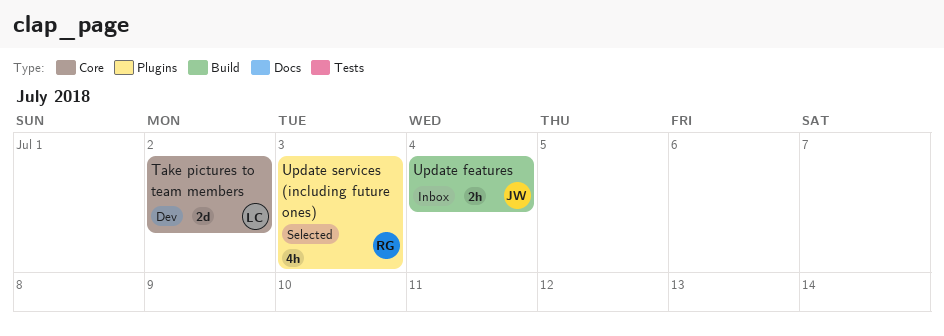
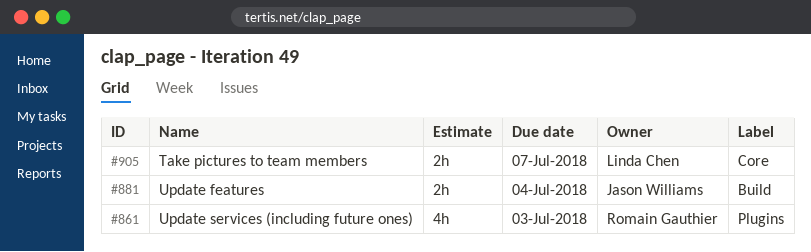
Take pictures to team members, estimate: 2d -> 2h
Take pictures to team members, due: Jul 2 -> Jul 7

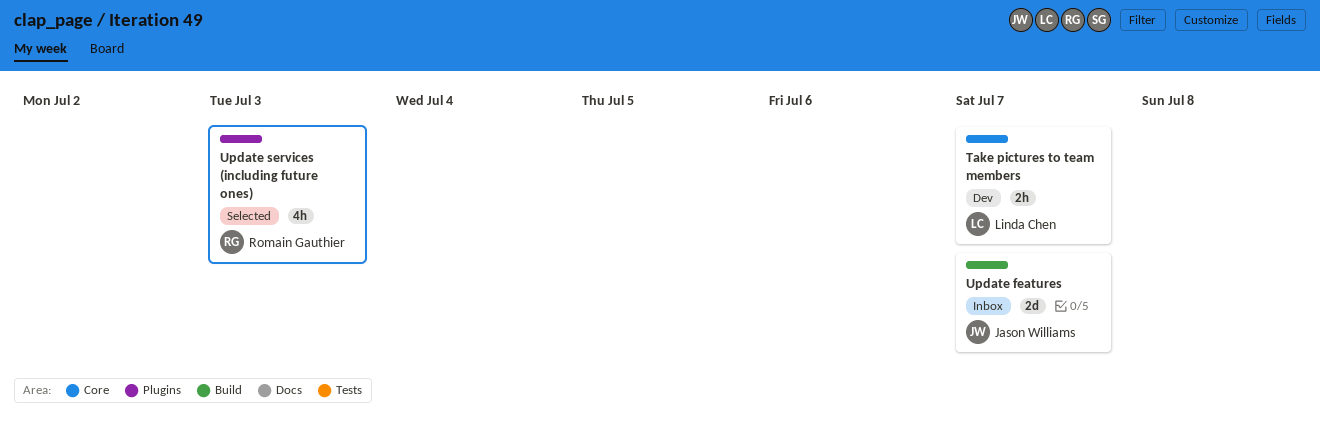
Update features, estimate: 2h -> 2d
Update features, due: Jul 4 -> Jul 7

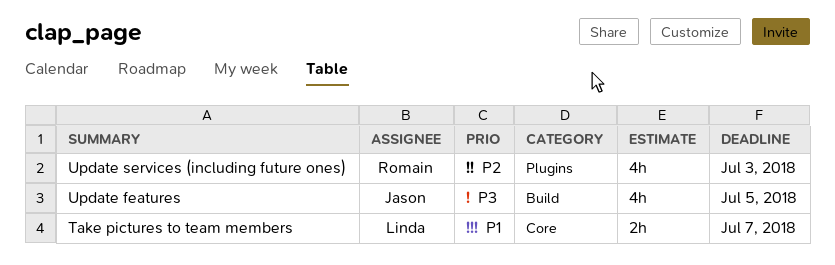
Update features, estimate: 2d -> 4h
Update features, due: Jul 7 -> Jul 5

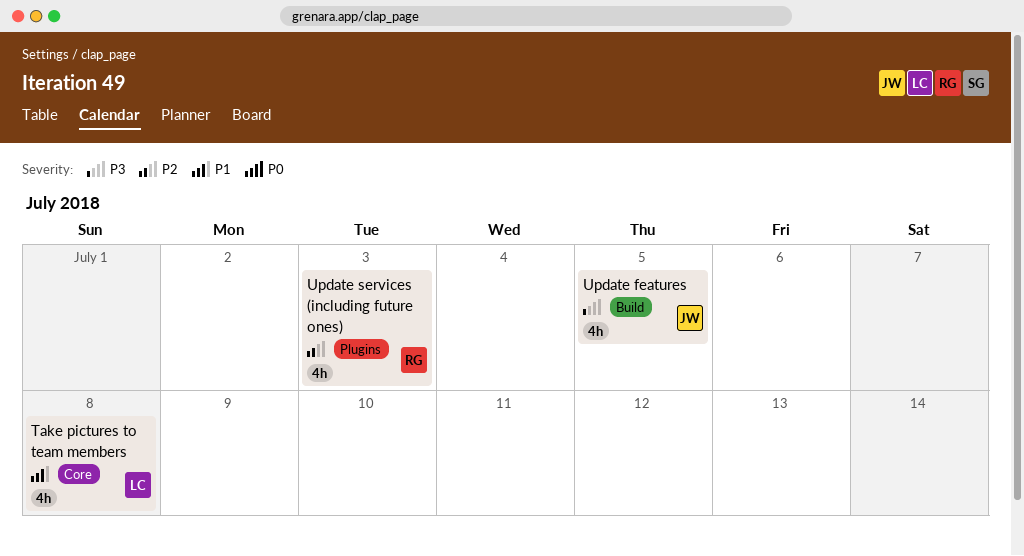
Take pictures to team members, estimate: 2h -> 4h
Take pictures to team members, due: Jul 7 -> Jul 8

